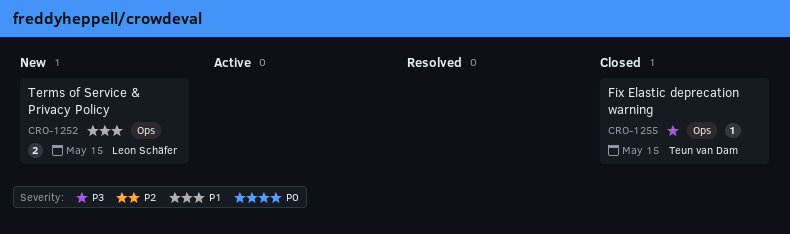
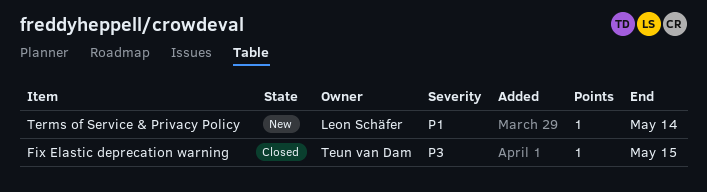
Terms of Service & Privacy Policy, estimate: 2 -> 1
Terms of Service & Privacy Policy, due: May 15 -> May 14

